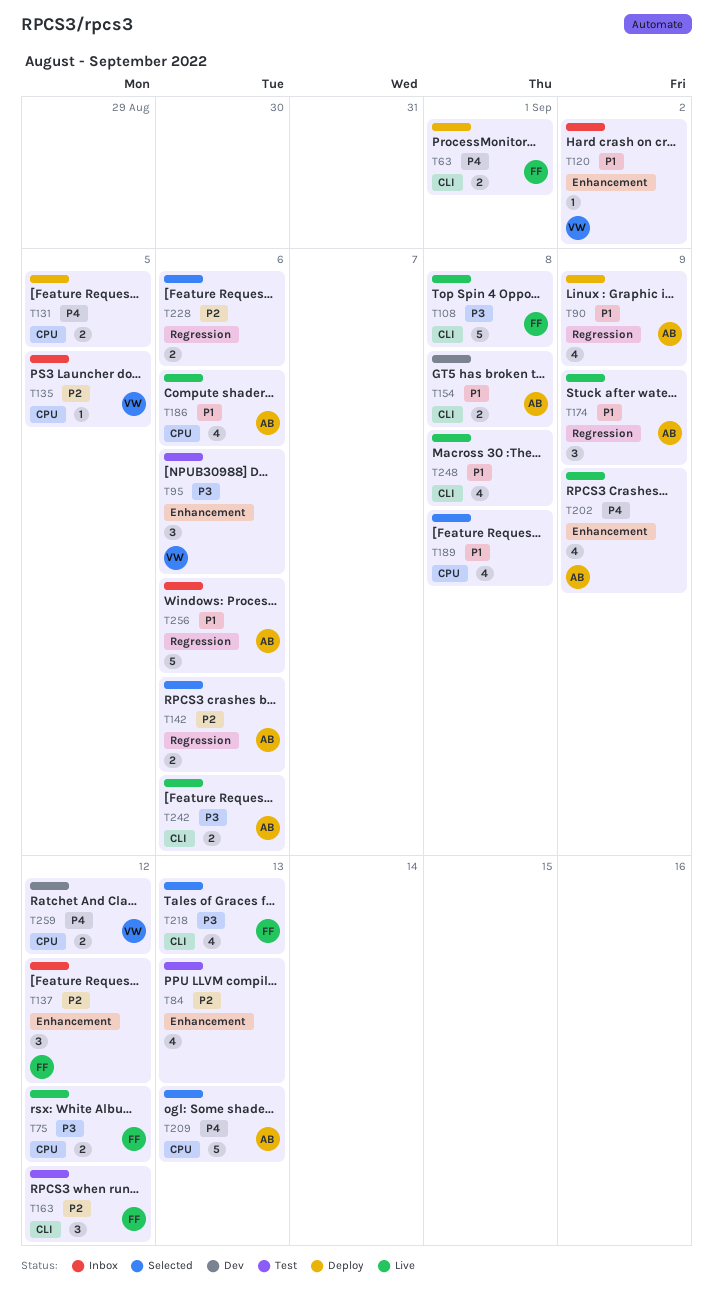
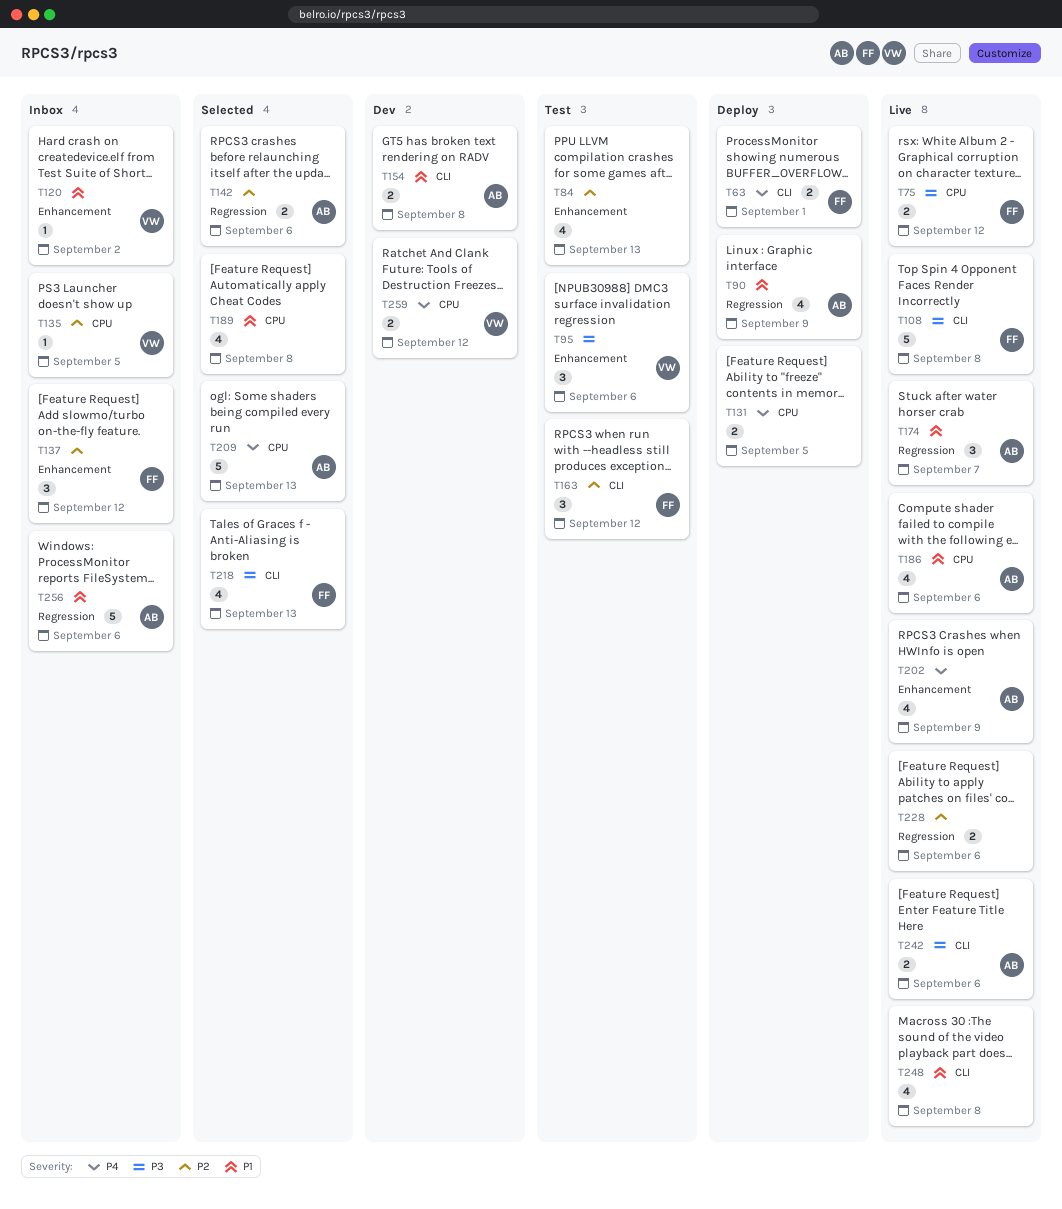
T174, due: Sep 9 -> Sep 7
T228, status: Selected -> Live

